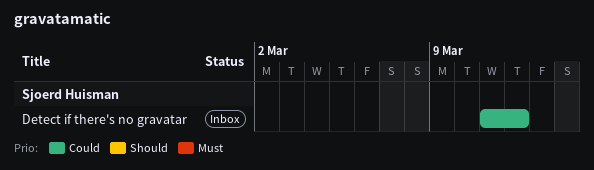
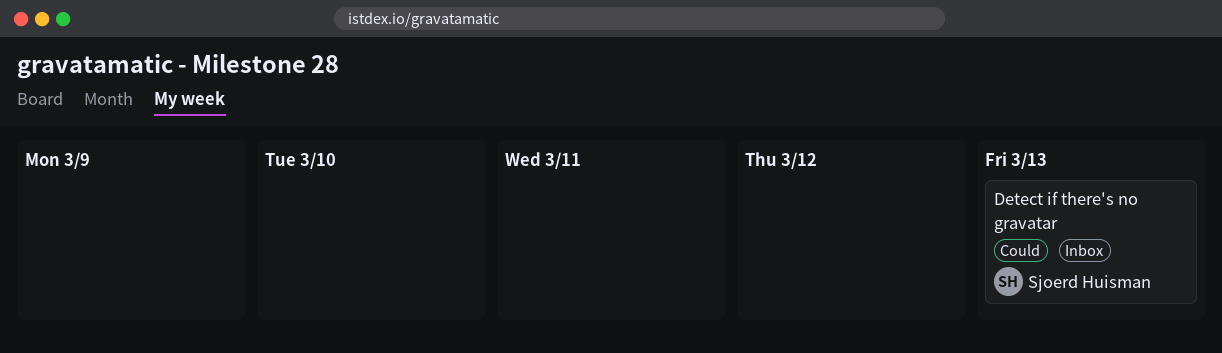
Detect if there's no gravatar, due: Mar 12 -> Mar 13

